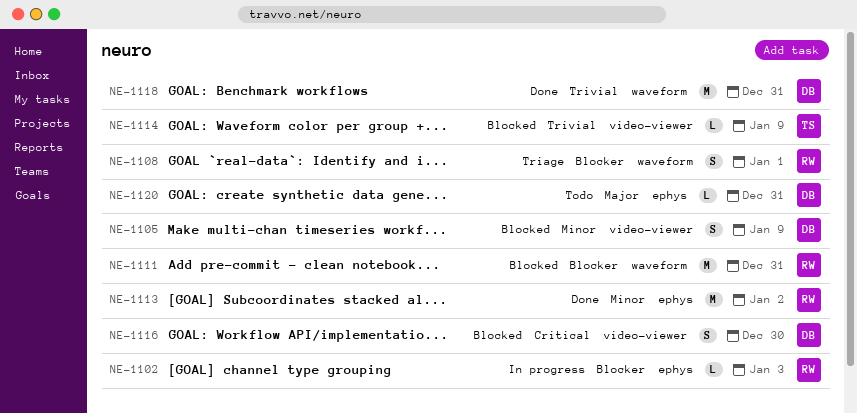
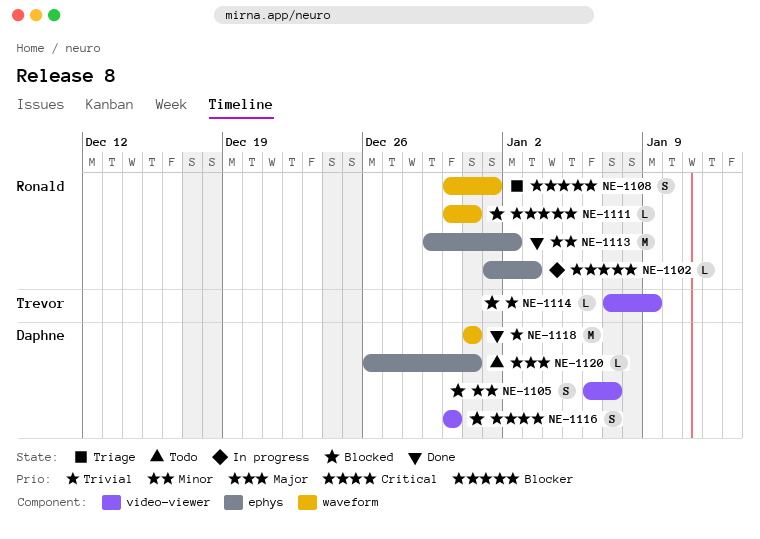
NE-1105, due: Jan 9 -> Jan 7
NE-1111, estimate: M -> L

